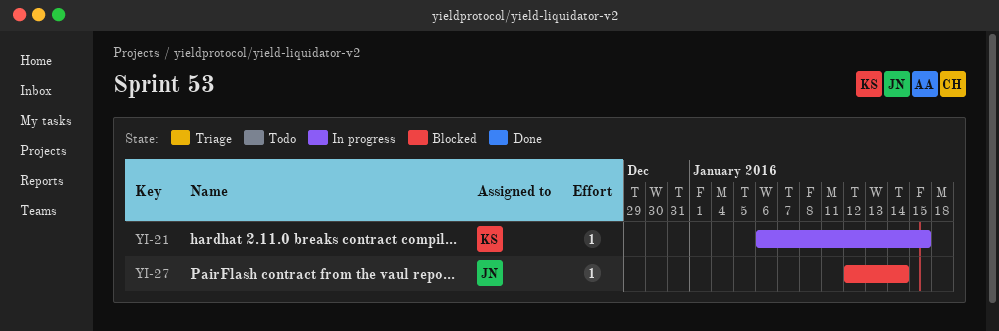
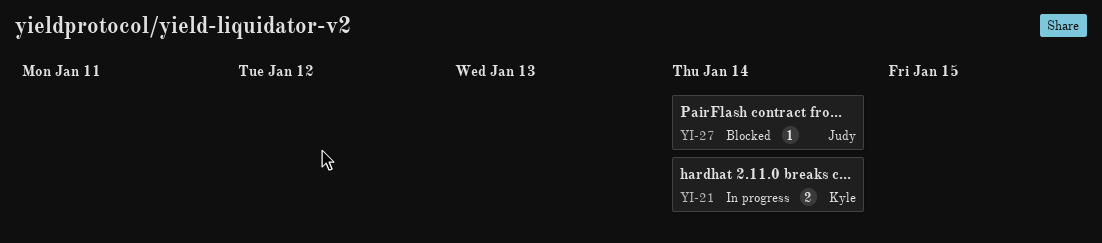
YI-21, estimate: 1 -> 2
YI-21, due: Jan 15 -> Jan 14

